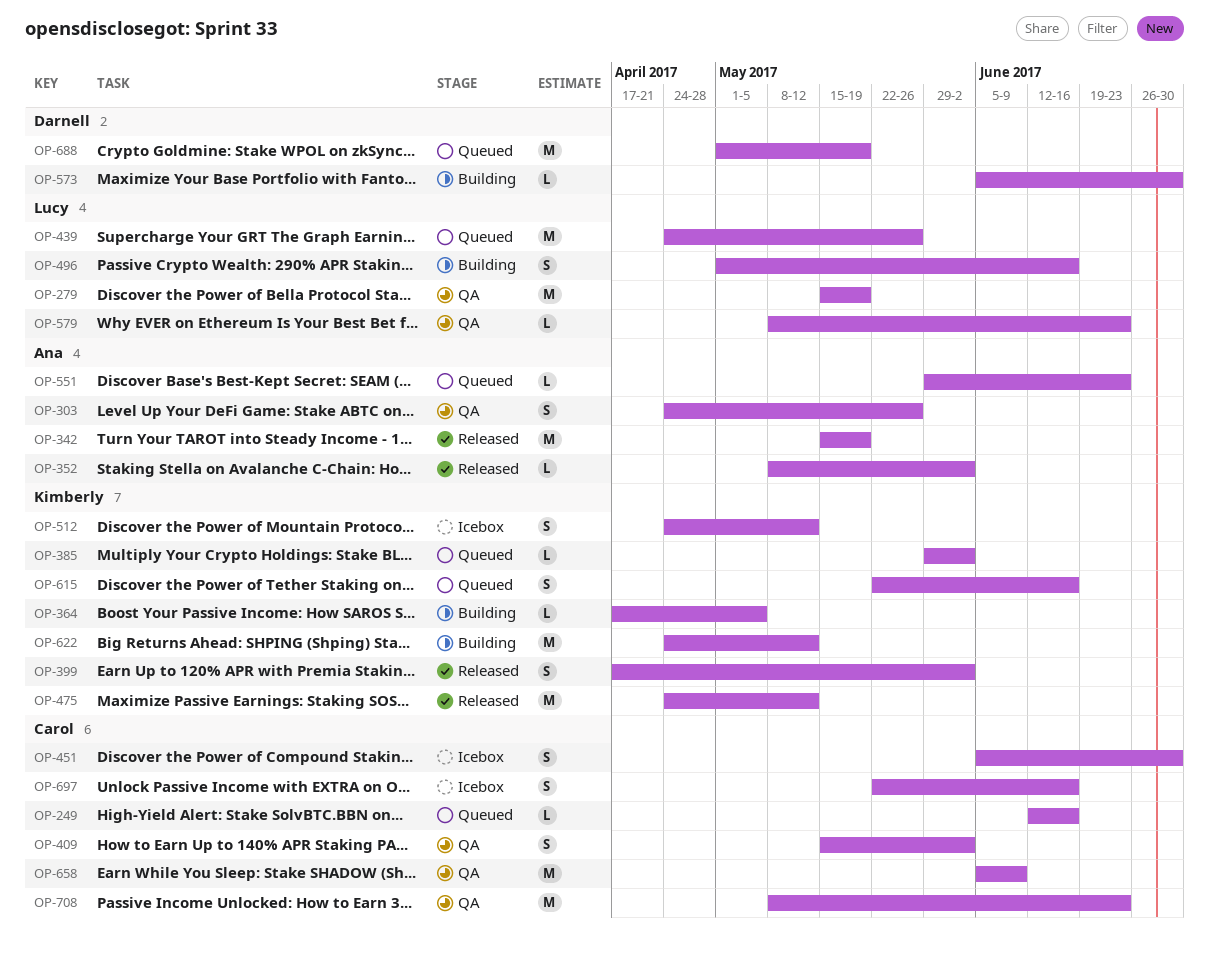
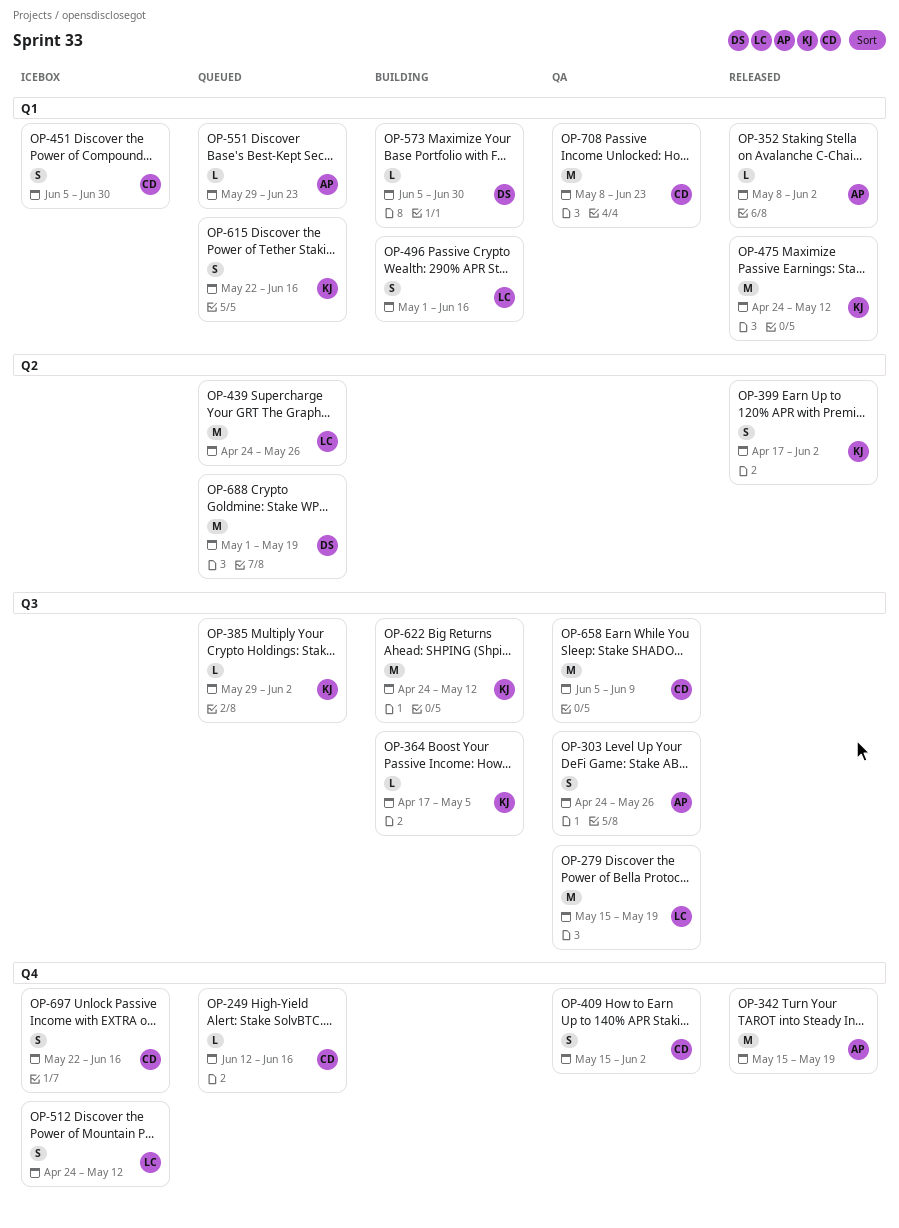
OP-512, owner: Kimberly -> Lucy
OP-579: present -> none

